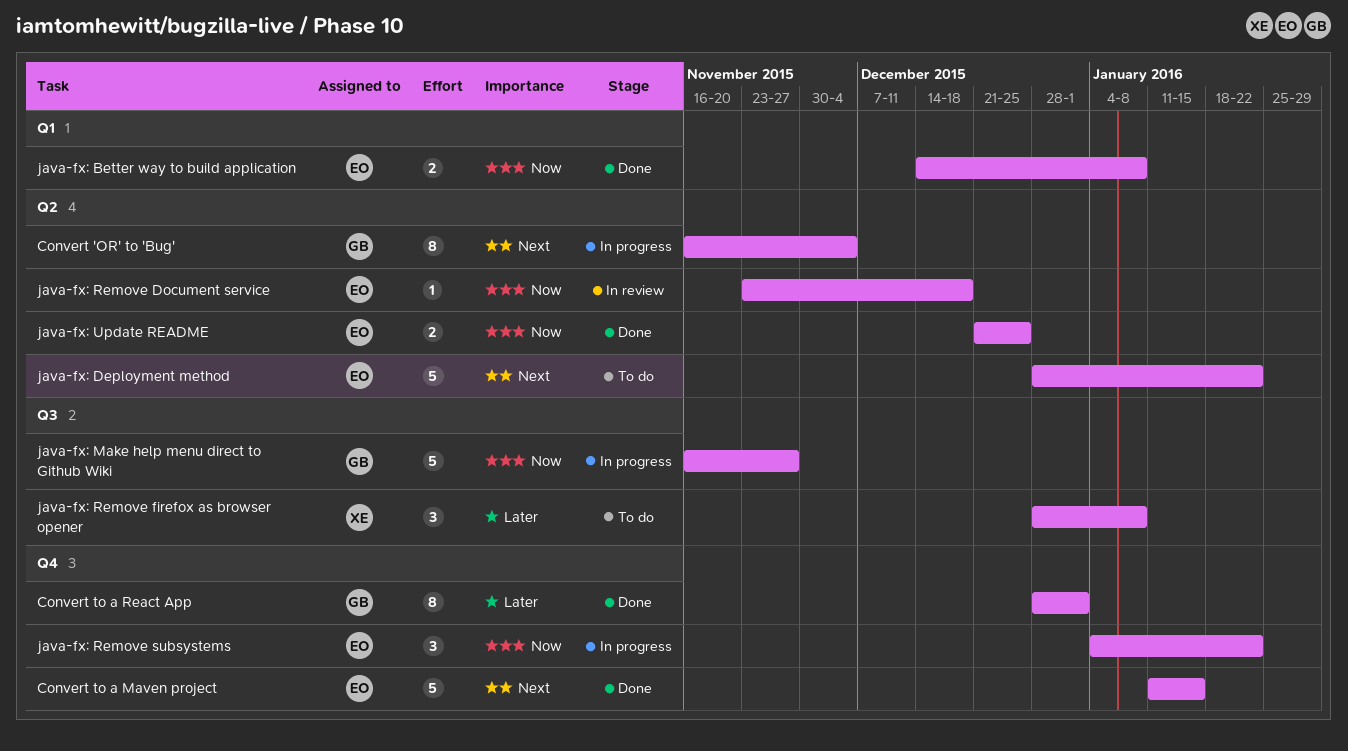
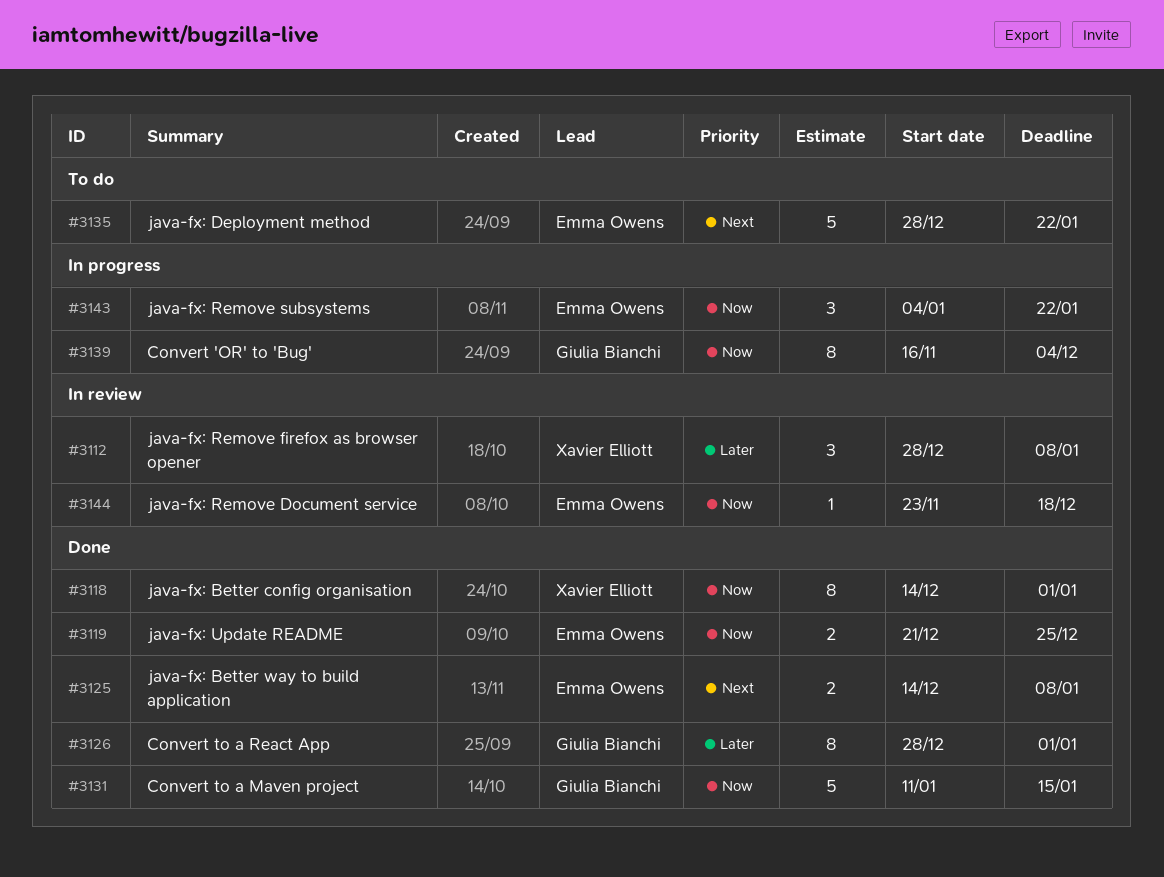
Convert 'OR' to 'Bug', priority: Next -> Now
Convert to a Maven project, owner: Emma Owens -> Giulia Bianchi
Convert to a Maven project, priority: Next -> Now
java-fx: Better config organisation: none -> present
java-fx: Better way to build application, priority: Now -> Next
java-fx: Make help menu direct to Github Wiki: present -> none
java-fx: Remove firefox as browser opener, status: To do -> In review

